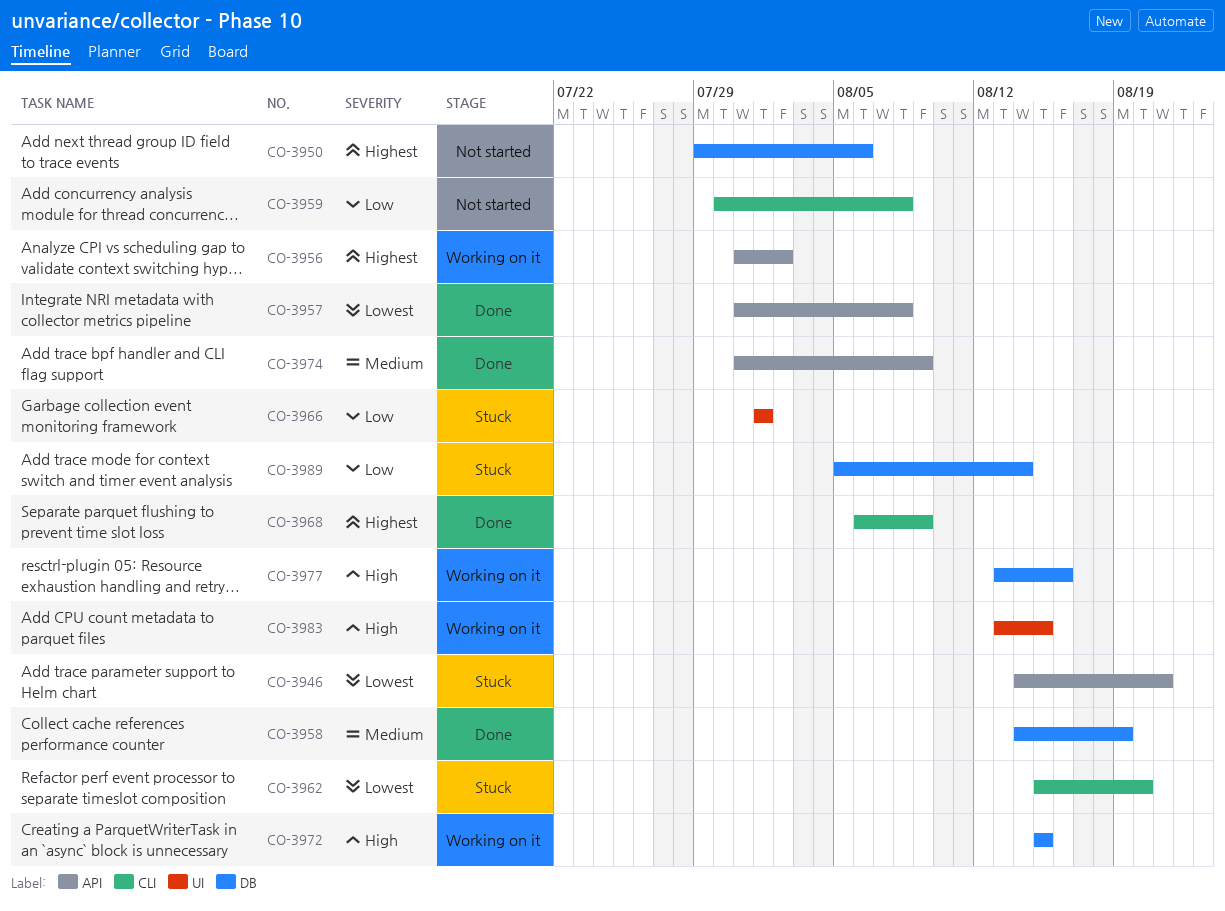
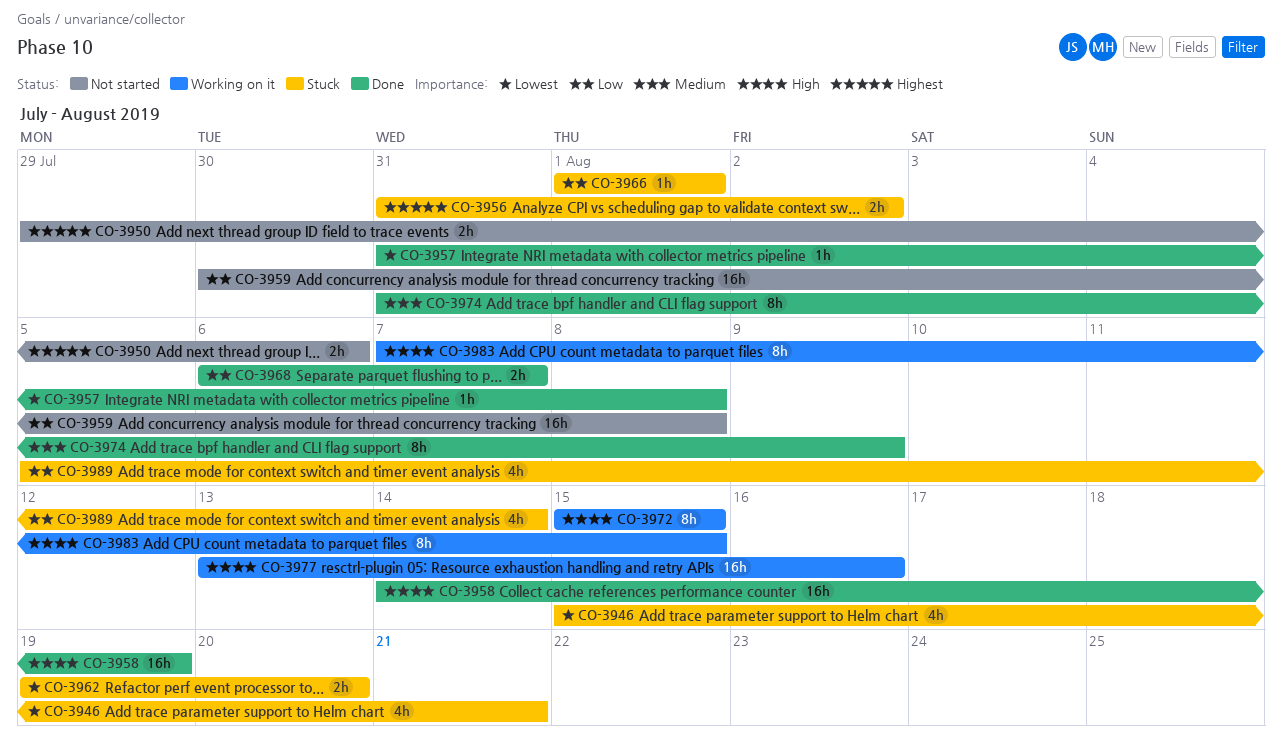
CO-3946, start: Aug 14 -> Aug 15
CO-3956, status: Working on it -> Stuck
CO-3958, priority: Medium -> High
CO-3962, start: Aug 15 -> Aug 19
CO-3968, priority: Highest -> Low
CO-3968, due: Aug 9 -> Aug 7
CO-3983, start: Aug 13 -> Aug 7

